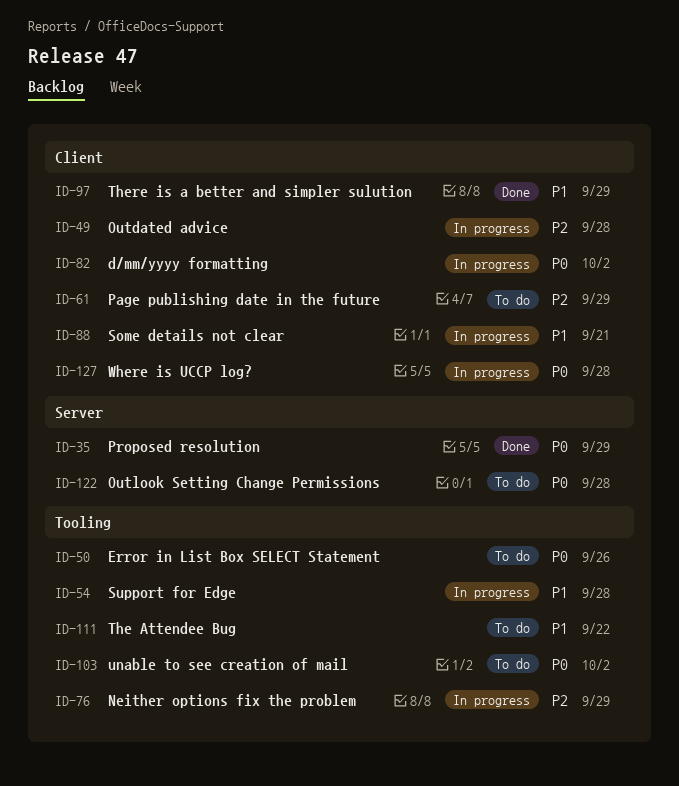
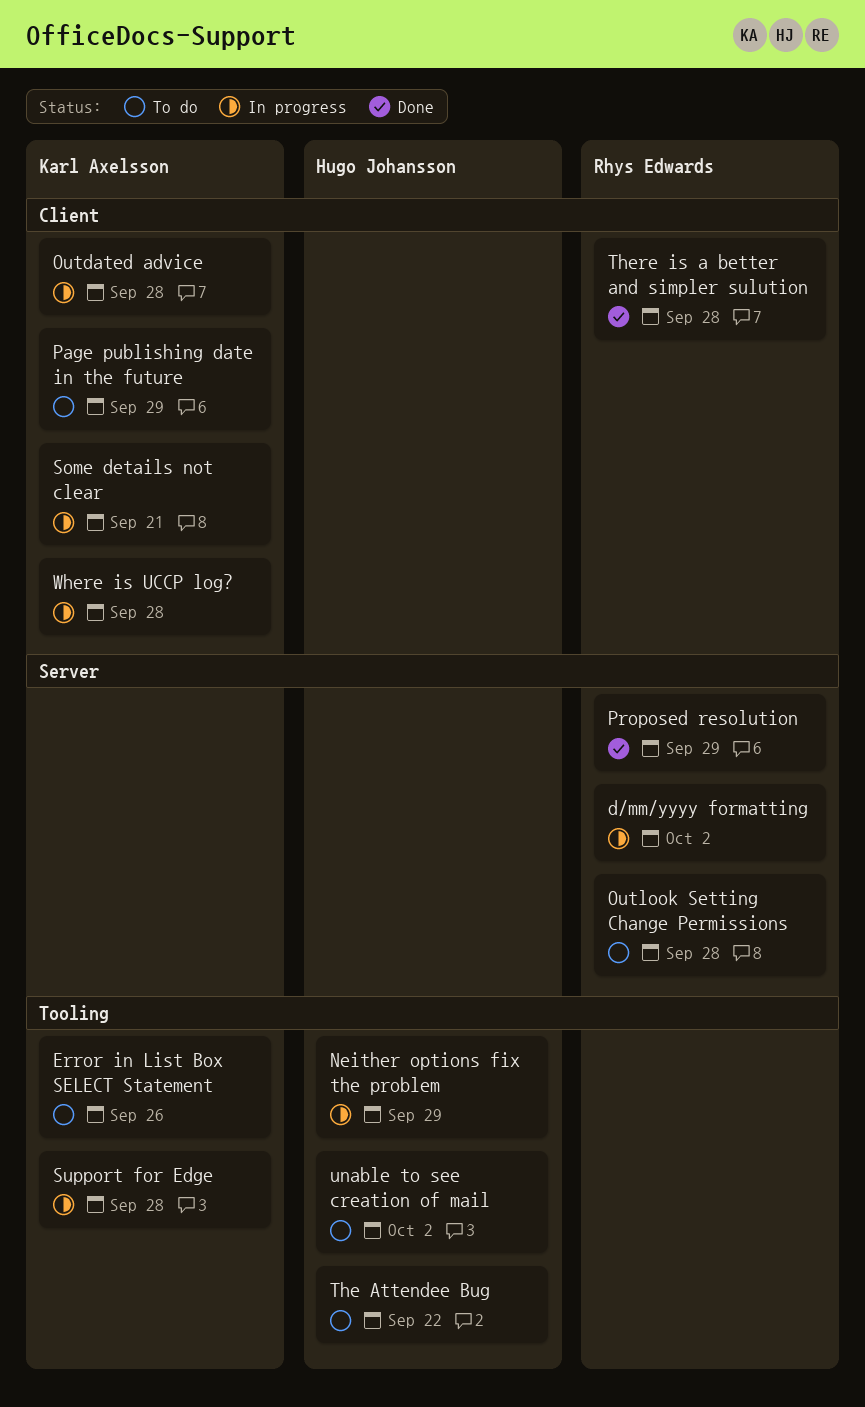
d/mm/yyyy formatting, label: Client -> Server
There is a better and simpler sulution, due: Sep 29 -> Sep 28

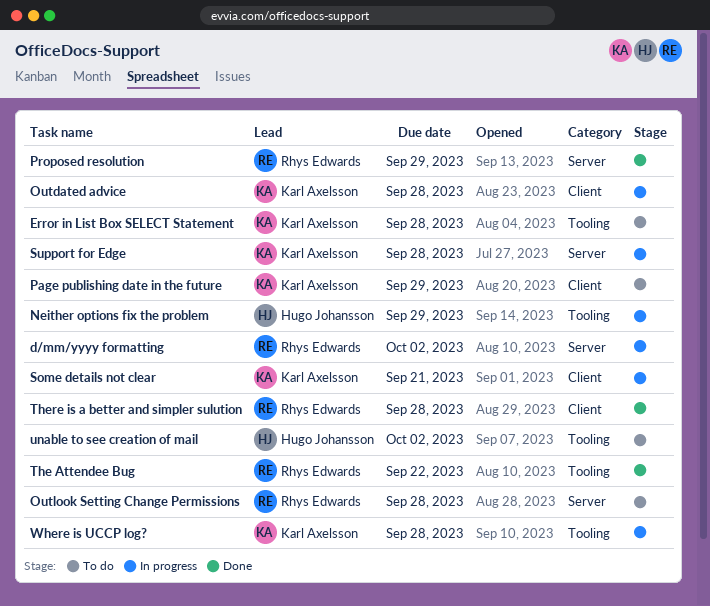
Error in List Box SELECT Statement, due: Sep 26 -> Sep 28
Support for Edge, label: Tooling -> Server
The Attendee Bug, status: To do -> Done
The Attendee Bug, owner: Hugo Johansson -> Rhys Edwards
Where is UCCP log?, label: Client -> Tooling

